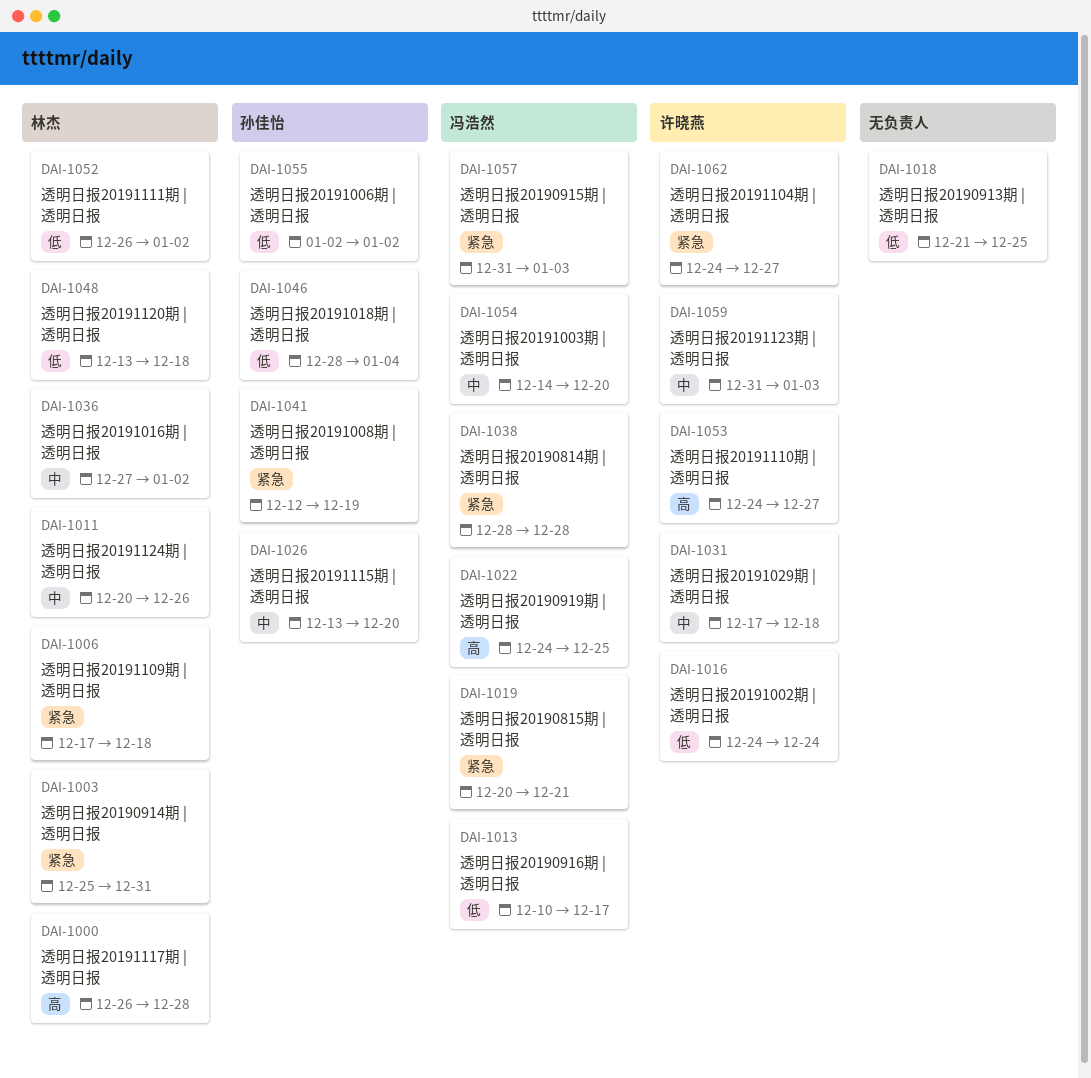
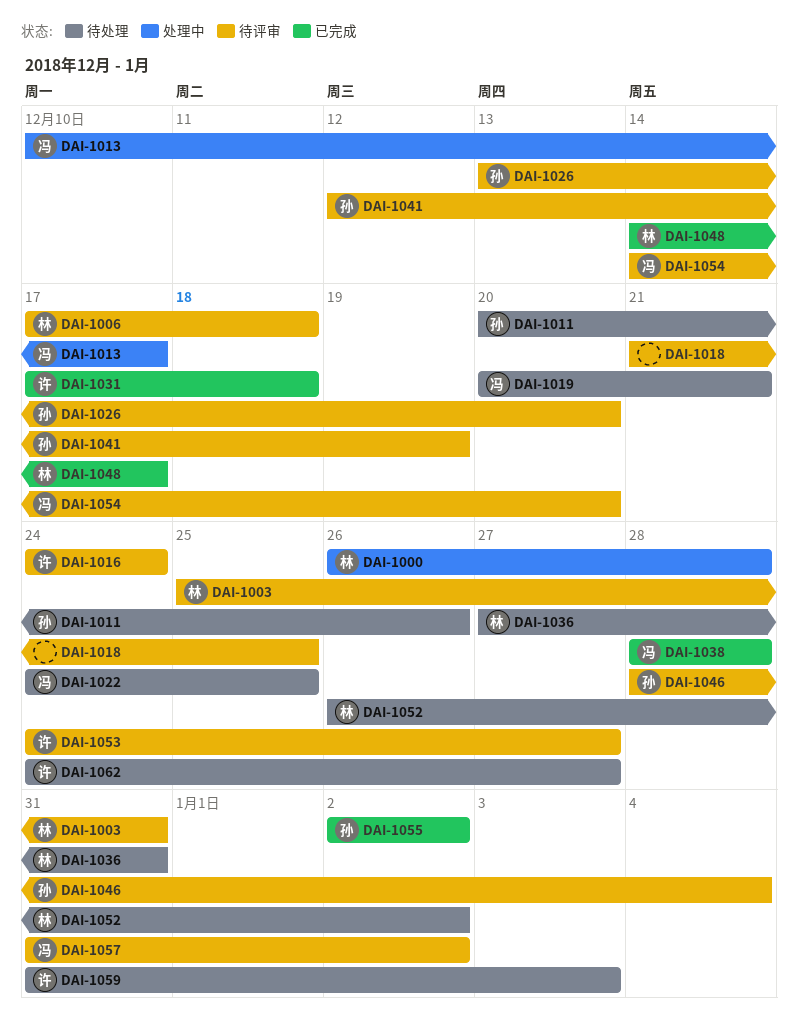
DAI-1011, owner: 林杰 -> 孙佳怡
DAI-1036, due: Jan 2 -> Dec 31
DAI-1048, start: Dec 13 -> Dec 14
DAI-1048, due: Dec 18 -> Dec 17
DAI-1057, due: Jan 3 -> Jan 2

